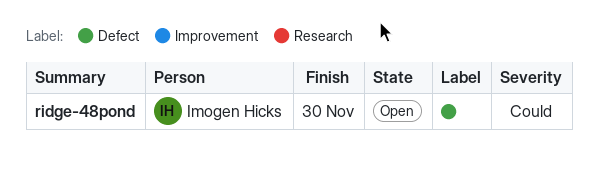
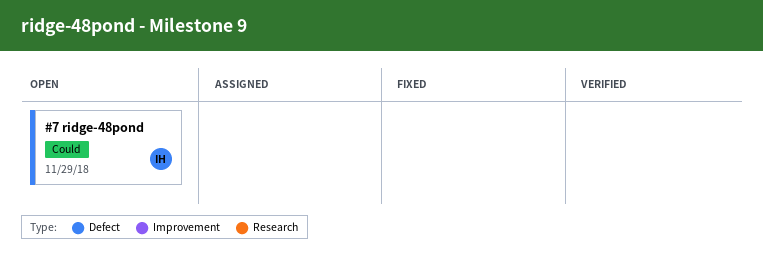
ridge-48pond, due: Nov 30 -> Nov 29

